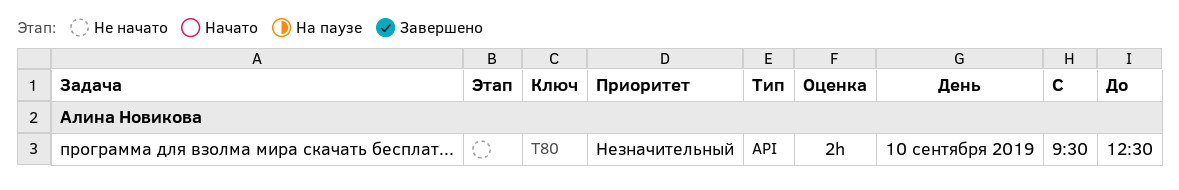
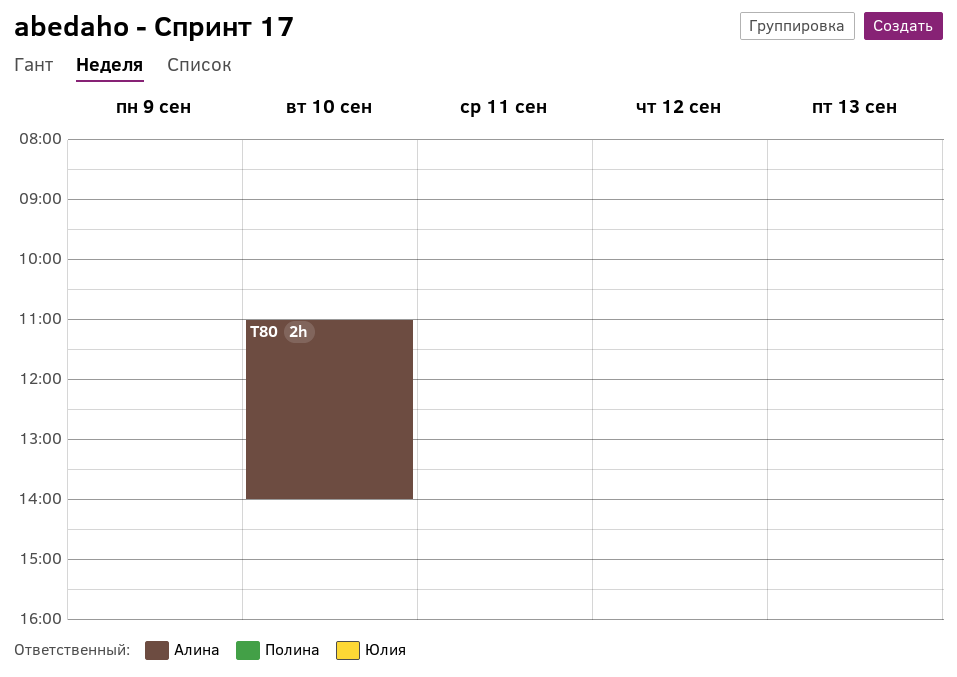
T80, begins: 09:30 -> 11:00
T80, ends: 12:30 -> 14:00

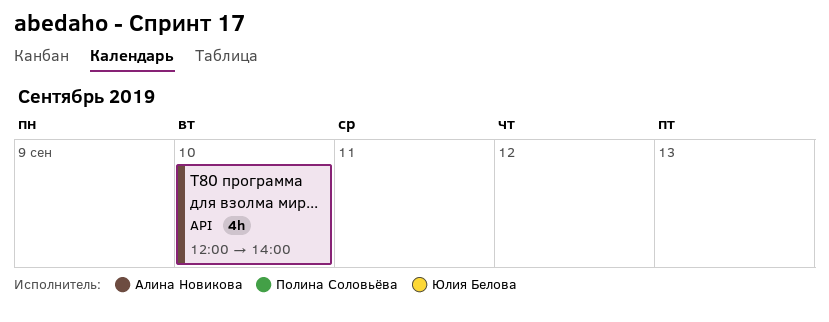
T80, estimate: 2h -> 4h
T80, begins: 11:00 -> 12:00

